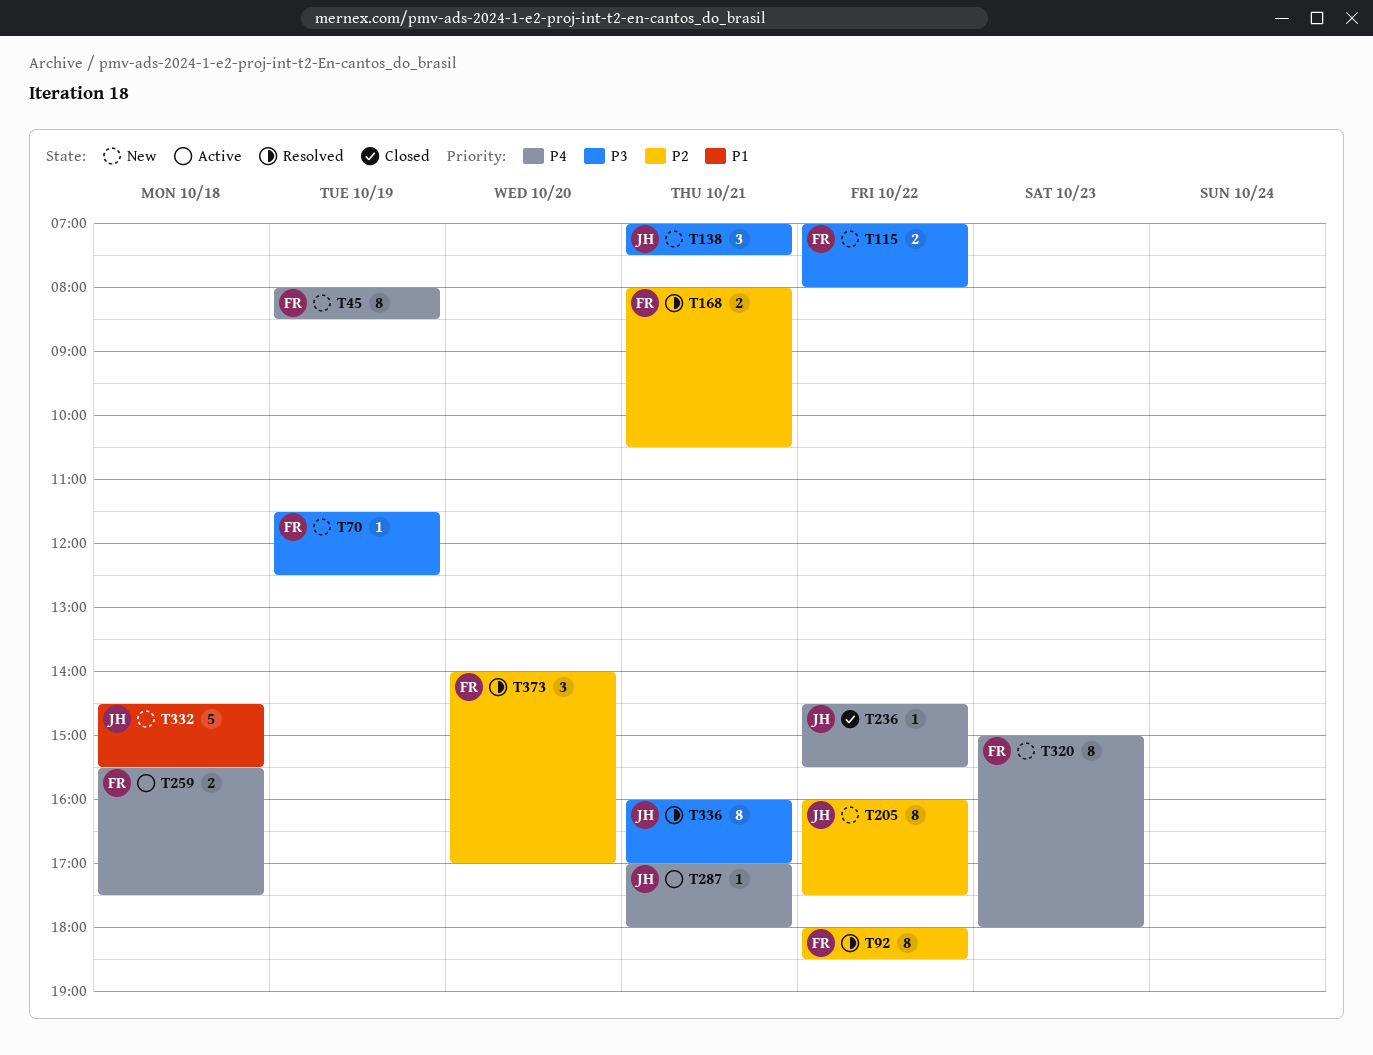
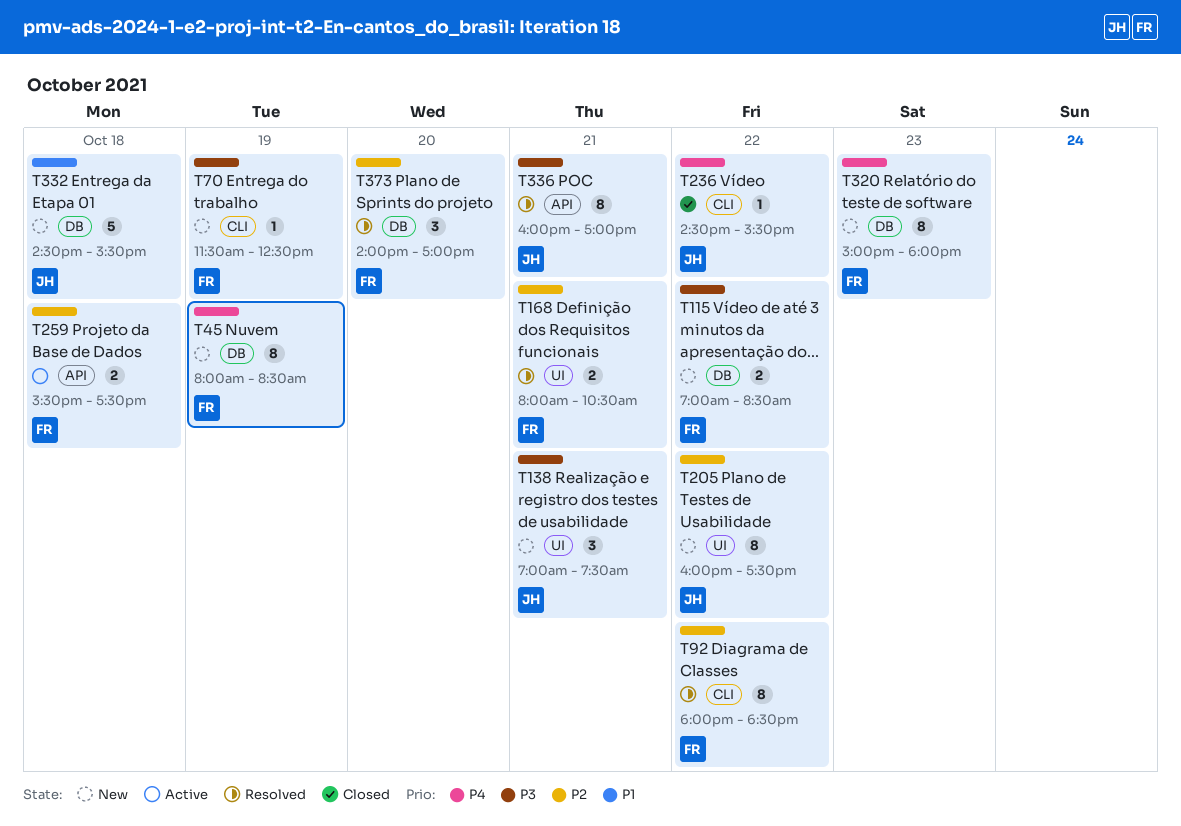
T115, ends: 08:00 -> 08:30
T259, priority: P4 -> P2
T287: present -> none

